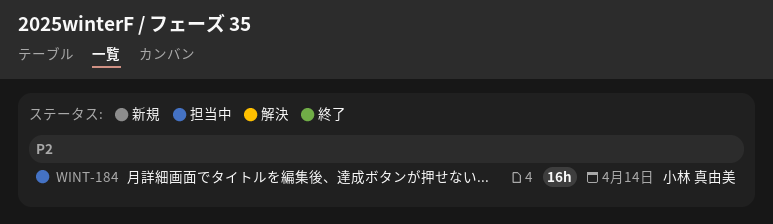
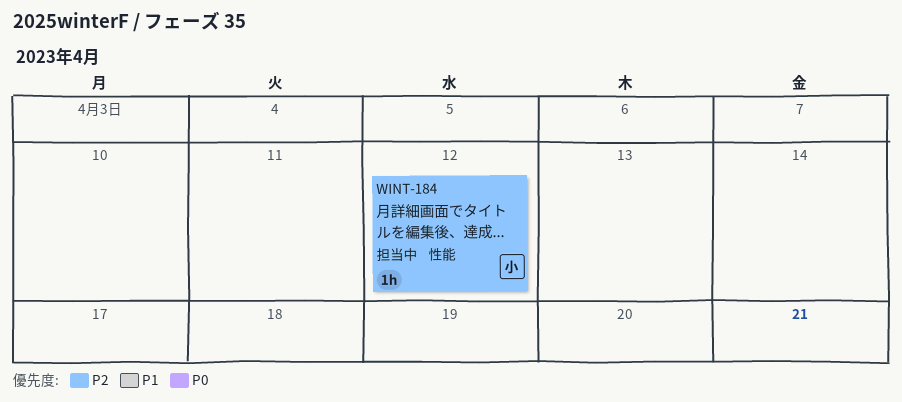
WINT-184, estimate: 16h -> 1h
WINT-184, due: Apr 14 -> Apr 12

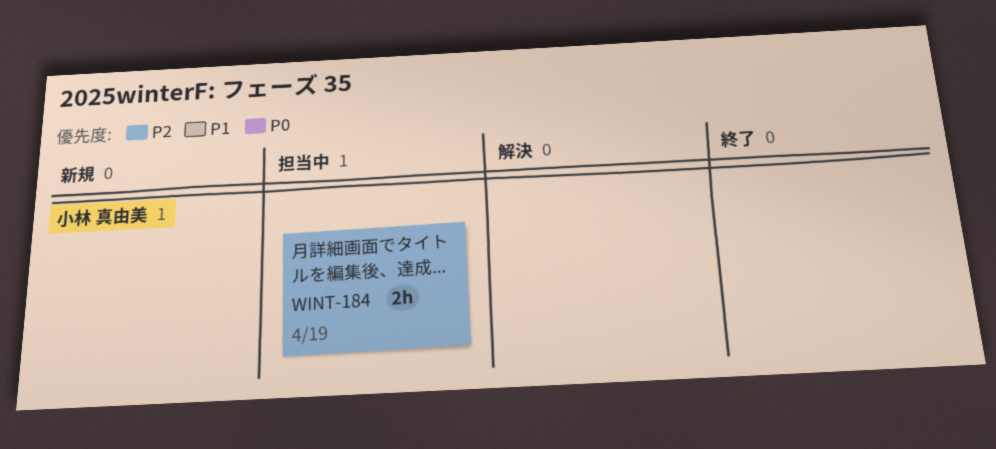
WINT-184, estimate: 1h -> 2h
WINT-184, due: Apr 12 -> Apr 19

